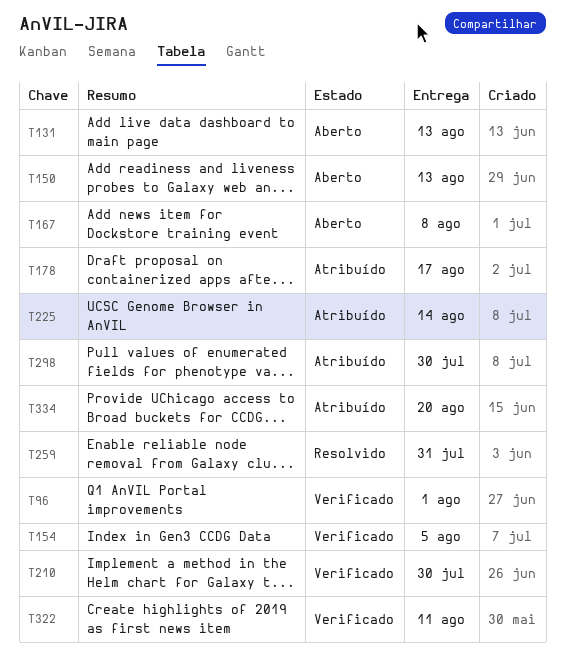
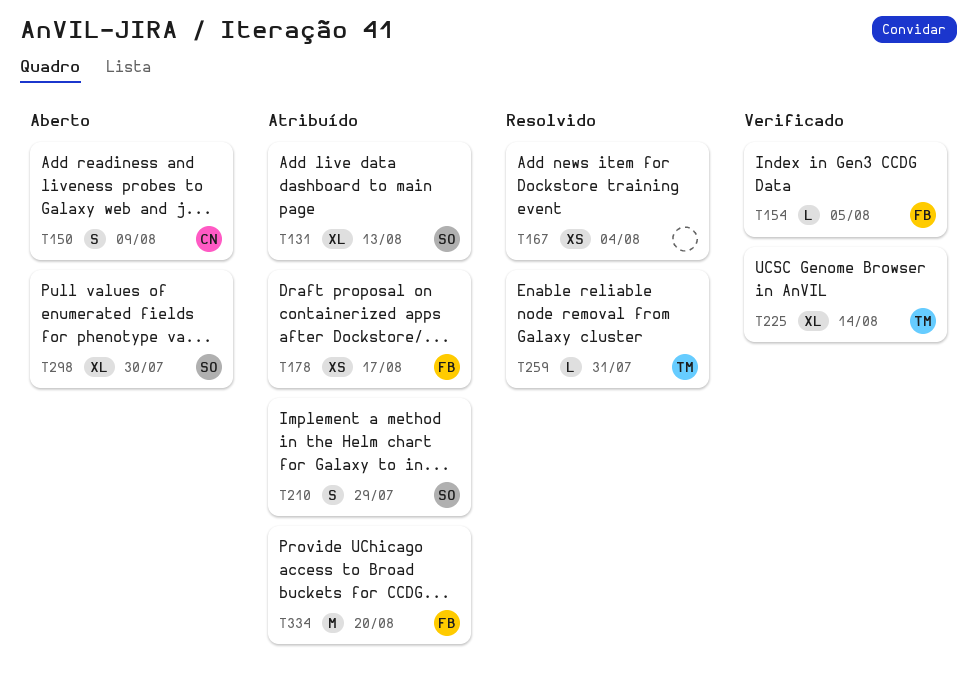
T96: present -> none
T131, status: Aberto -> Atribuído
T150, due: Aug 13 -> Aug 9
T167, status: Aberto -> Resolvido
T167, due: Aug 8 -> Aug 4
T210, status: Verificado -> Atribuído
T210, due: Jul 30 -> Jul 29
T225, status: Atribuído -> Verificado
T298, status: Atribuído -> Aberto
T322: present -> none

